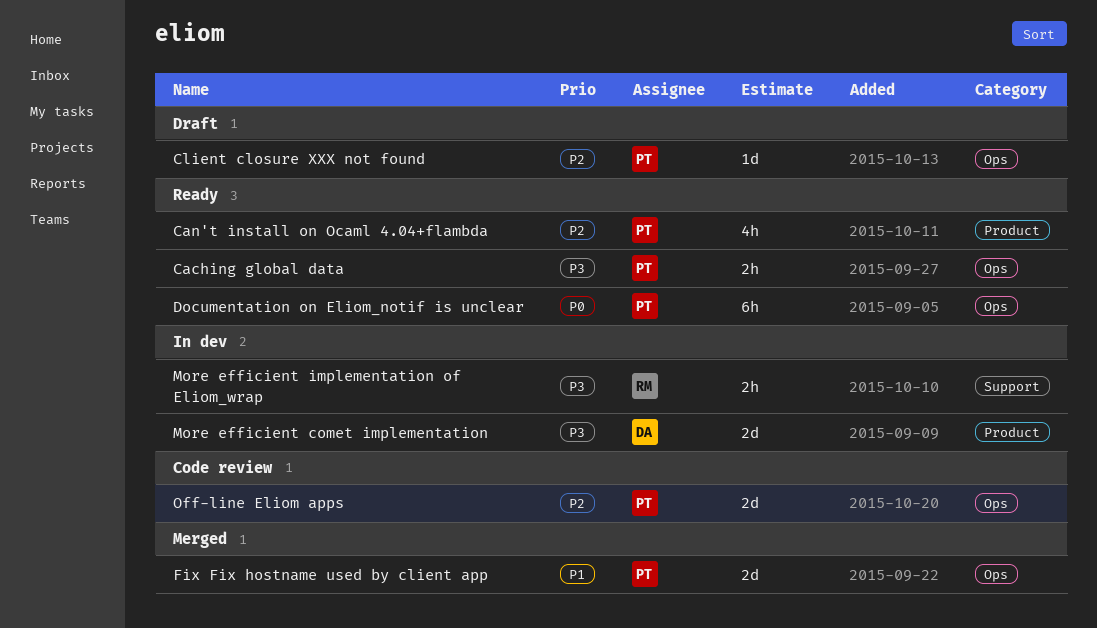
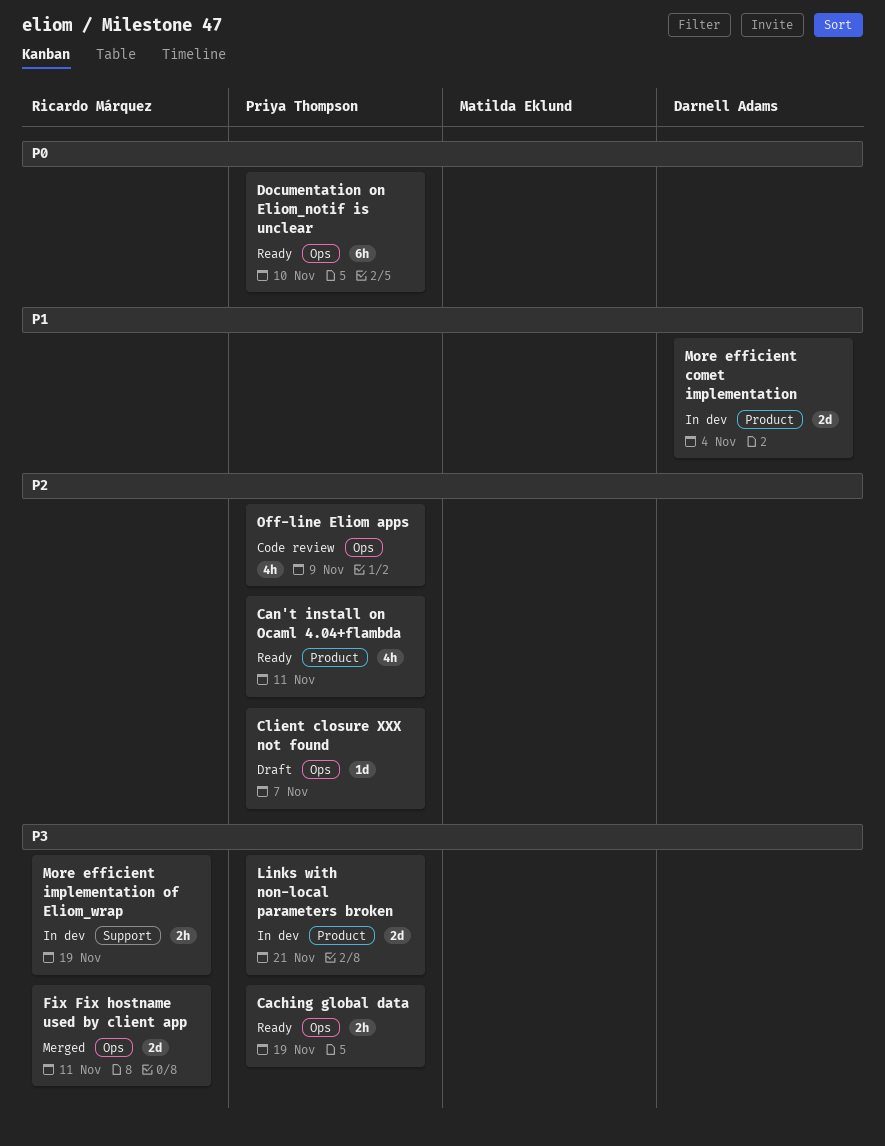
Fix Fix hostname used by client app, owner: Priya Thompson -> Ricardo Márquez
Fix Fix hostname used by client app, priority: P1 -> P3
Links with non-local parameters broken: none -> present
More efficient comet implementation, priority: P3 -> P1
Off-line Eliom apps, estimate: 2d -> 4h

